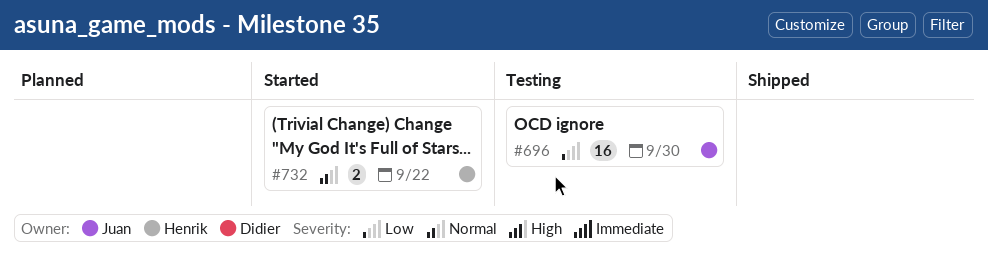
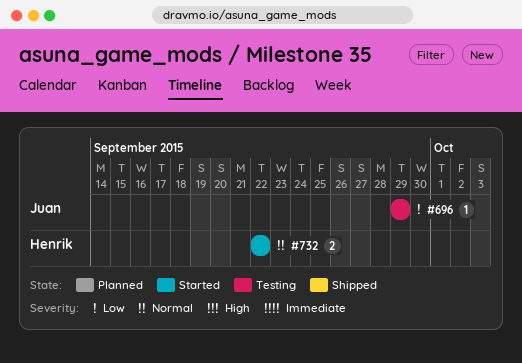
#696, estimate: 16 -> 1
#696, due: Sep 30 -> Sep 29

